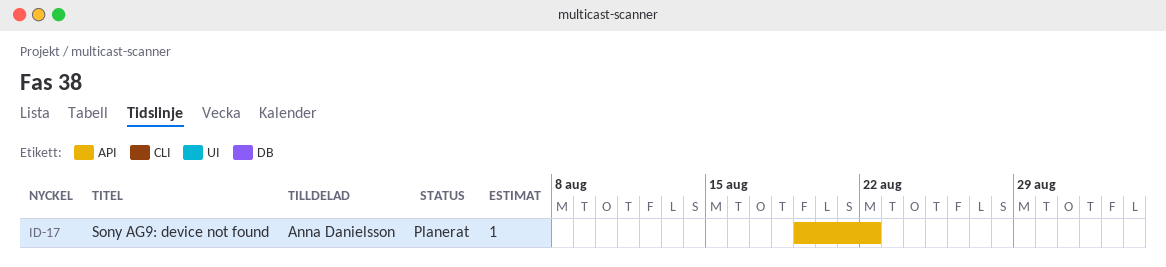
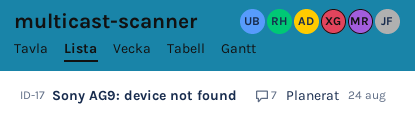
ID-17, due: Aug 22 -> Aug 24

